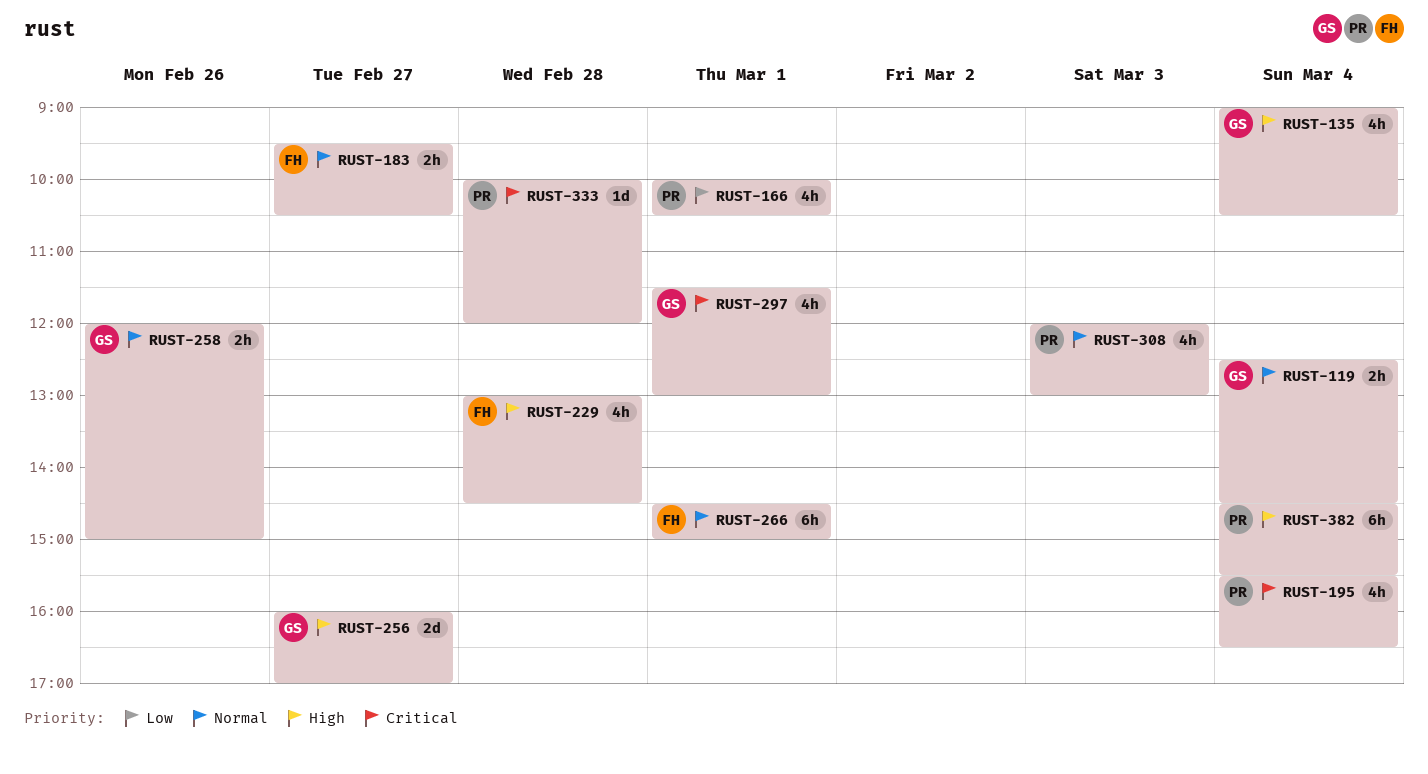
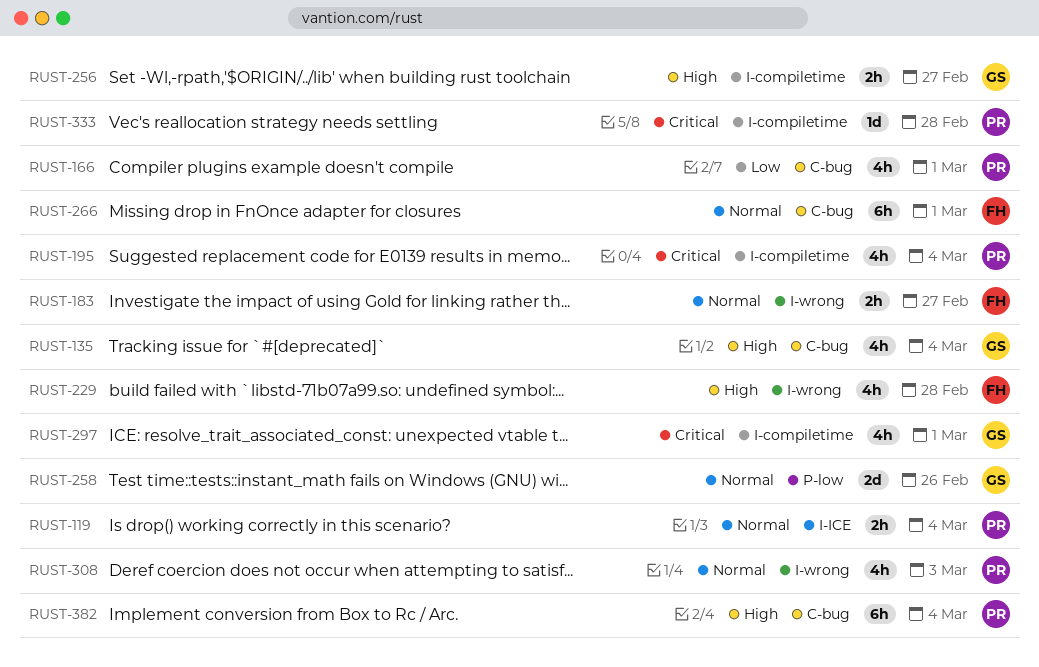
RUST-119, owner: GS -> PR
RUST-256, estimate: 2d -> 2h
RUST-258, estimate: 2h -> 2d

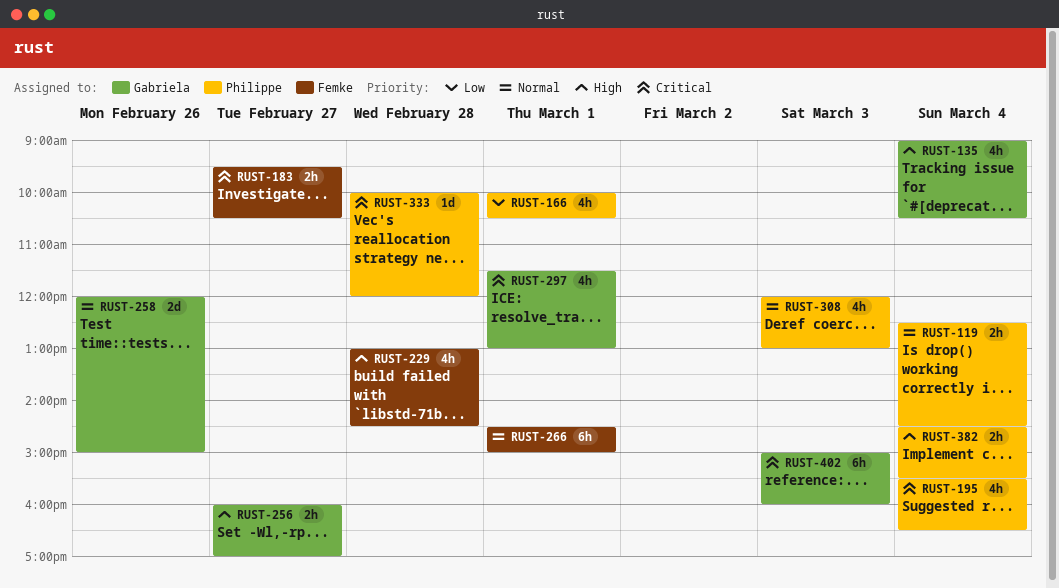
RUST-183, priority: Normal -> Critical
RUST-382, estimate: 6h -> 2h
RUST-402: none -> present

